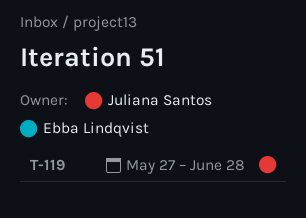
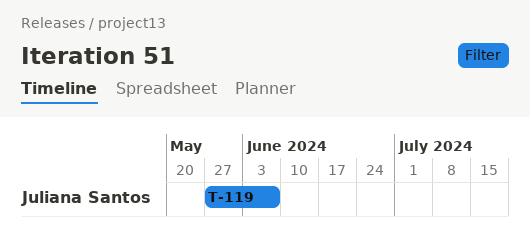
T-119, due: Jun 28 -> Jun 7

